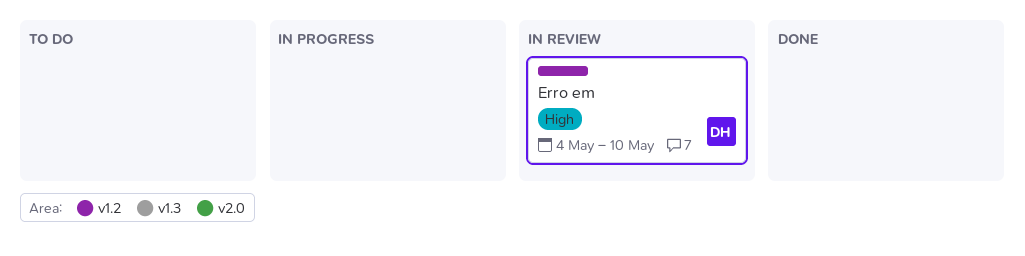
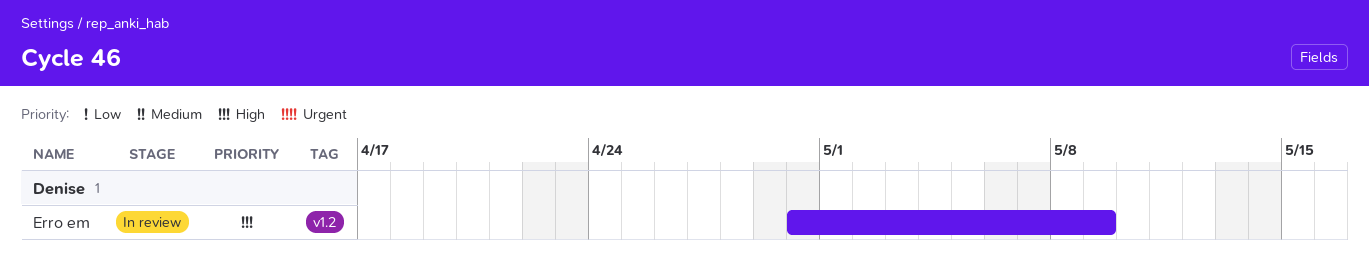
Erro em, start: May 4 -> Apr 30
Erro em, due: May 10 -> May 9

